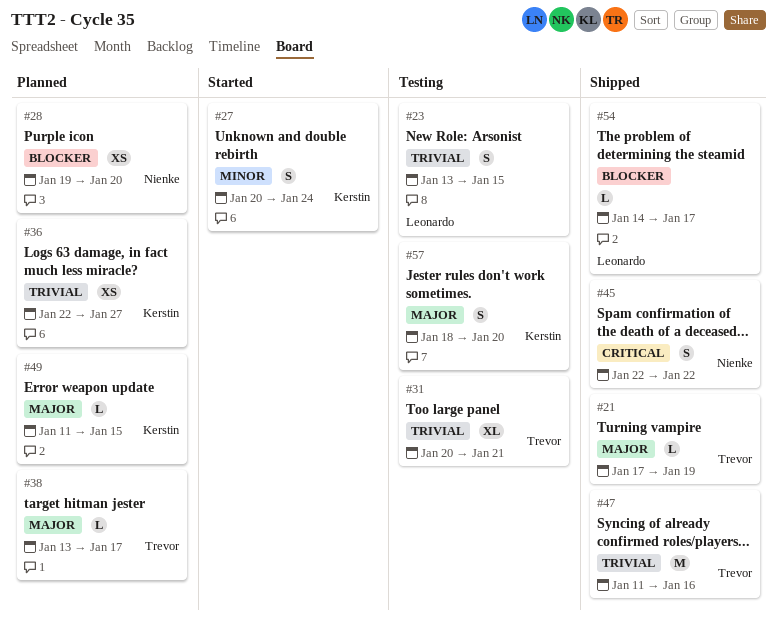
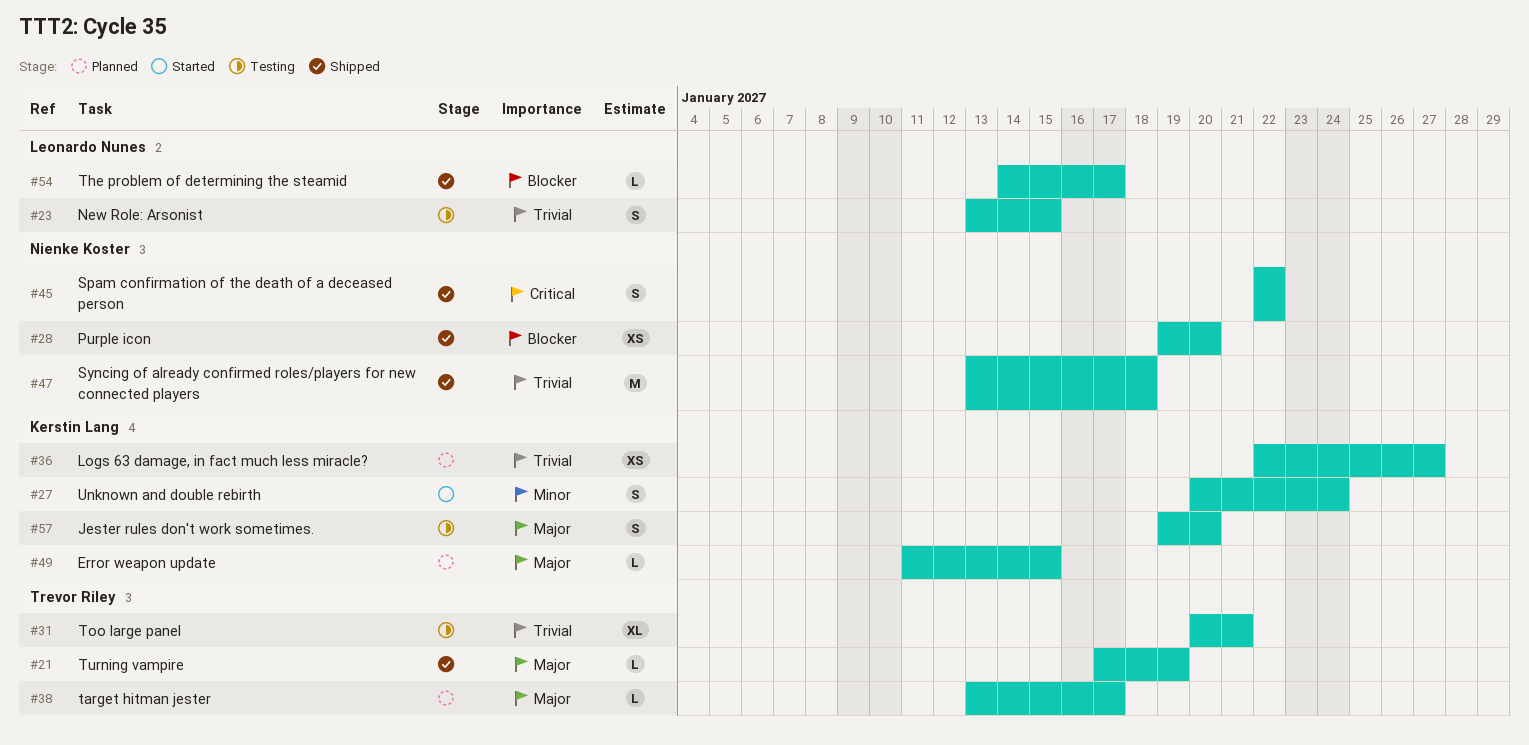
#28, status: Planned -> Shipped
#47, owner: Trevor Riley -> Nienke Koster
#47, start: Jan 11 -> Jan 13
#47, due: Jan 16 -> Jan 18
#57, start: Jan 18 -> Jan 19

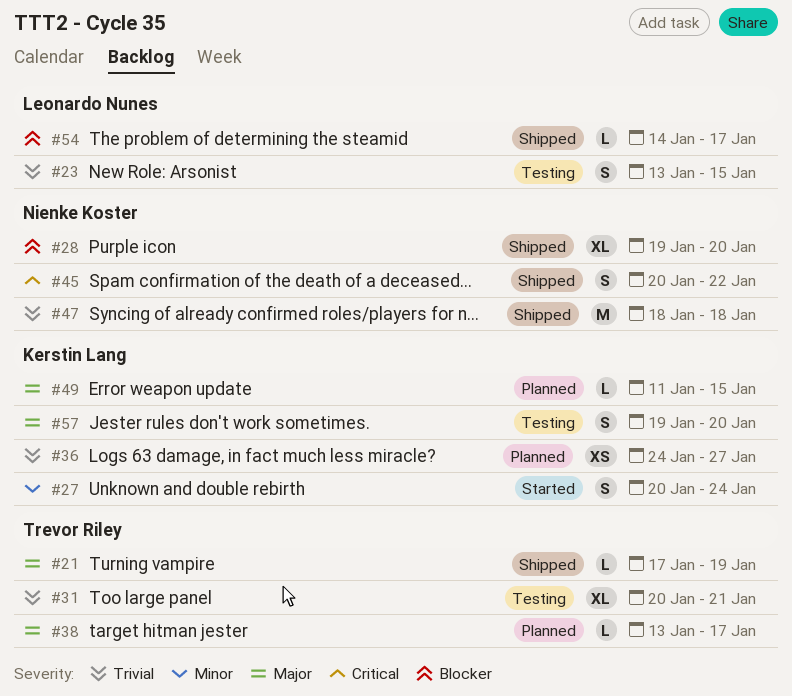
#28, estimate: XS -> XL
#36, start: Jan 22 -> Jan 24
#45, start: Jan 22 -> Jan 20
#47, start: Jan 13 -> Jan 18

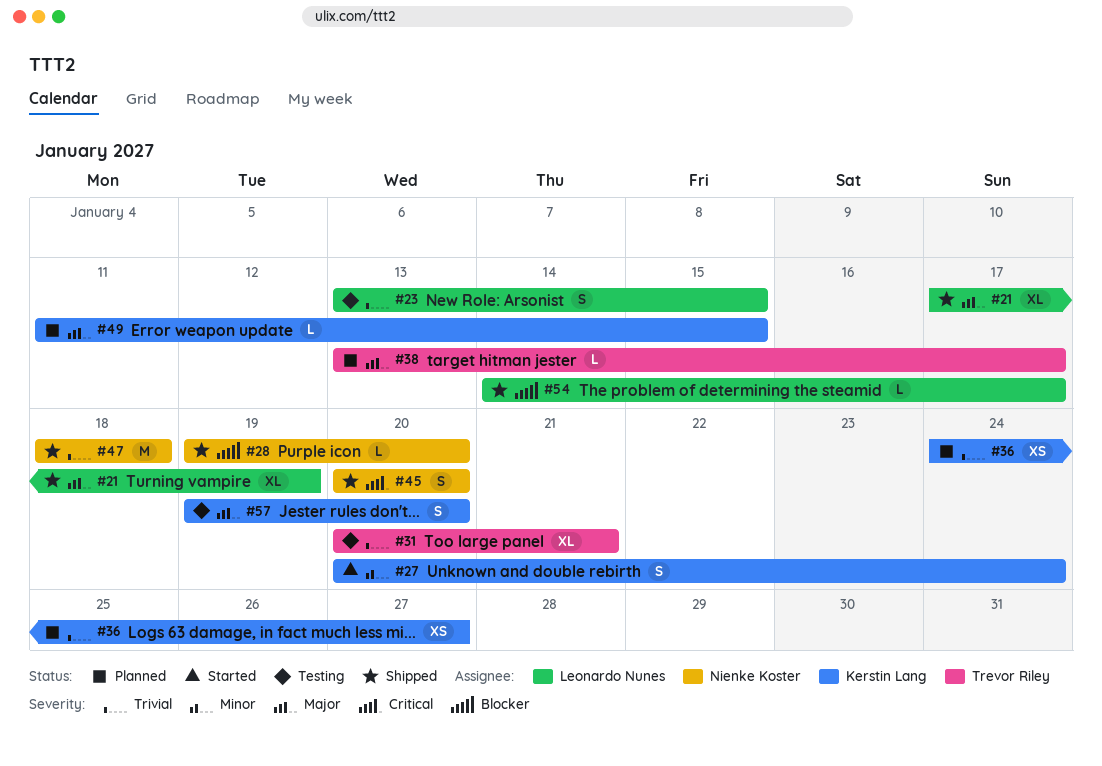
#21, owner: Trevor Riley -> Leonardo Nunes
#21, estimate: L -> XL
#28, estimate: XL -> L
#45, due: Jan 22 -> Jan 20

